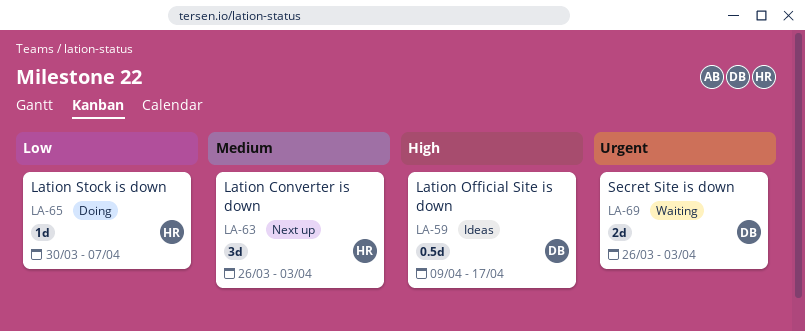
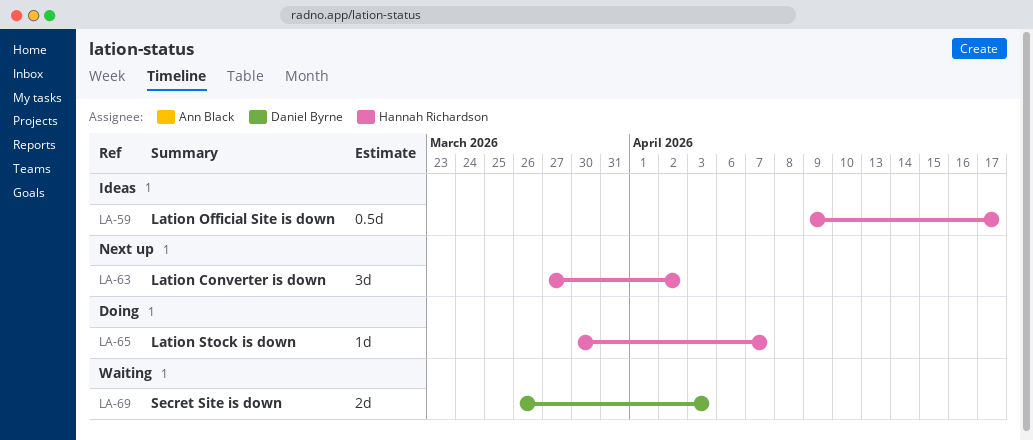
LA-59, owner: Daniel Byrne -> Hannah Richardson
LA-63, start: Mar 26 -> Mar 27
LA-63, due: Apr 3 -> Apr 2

